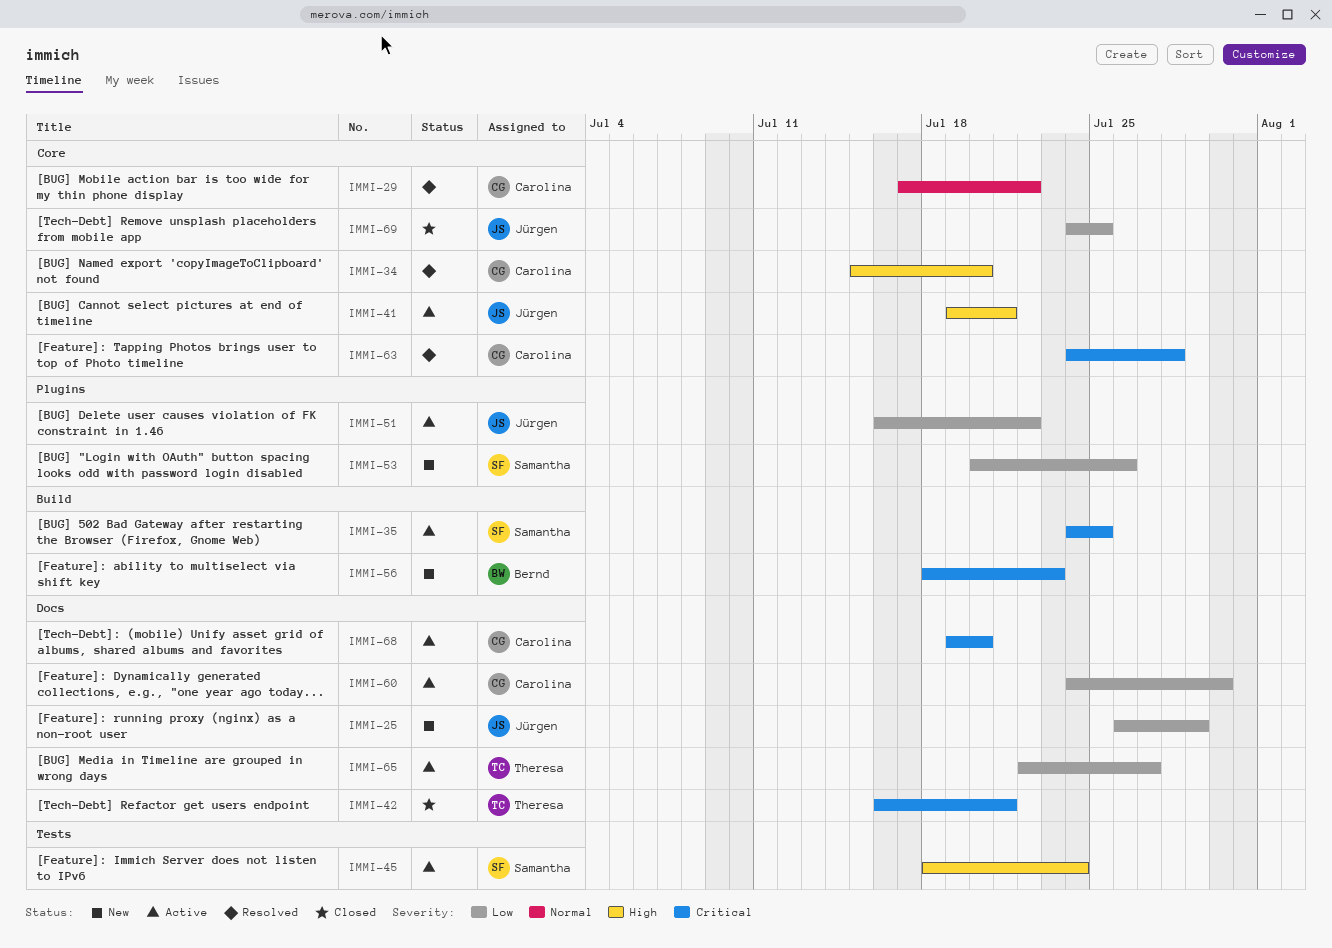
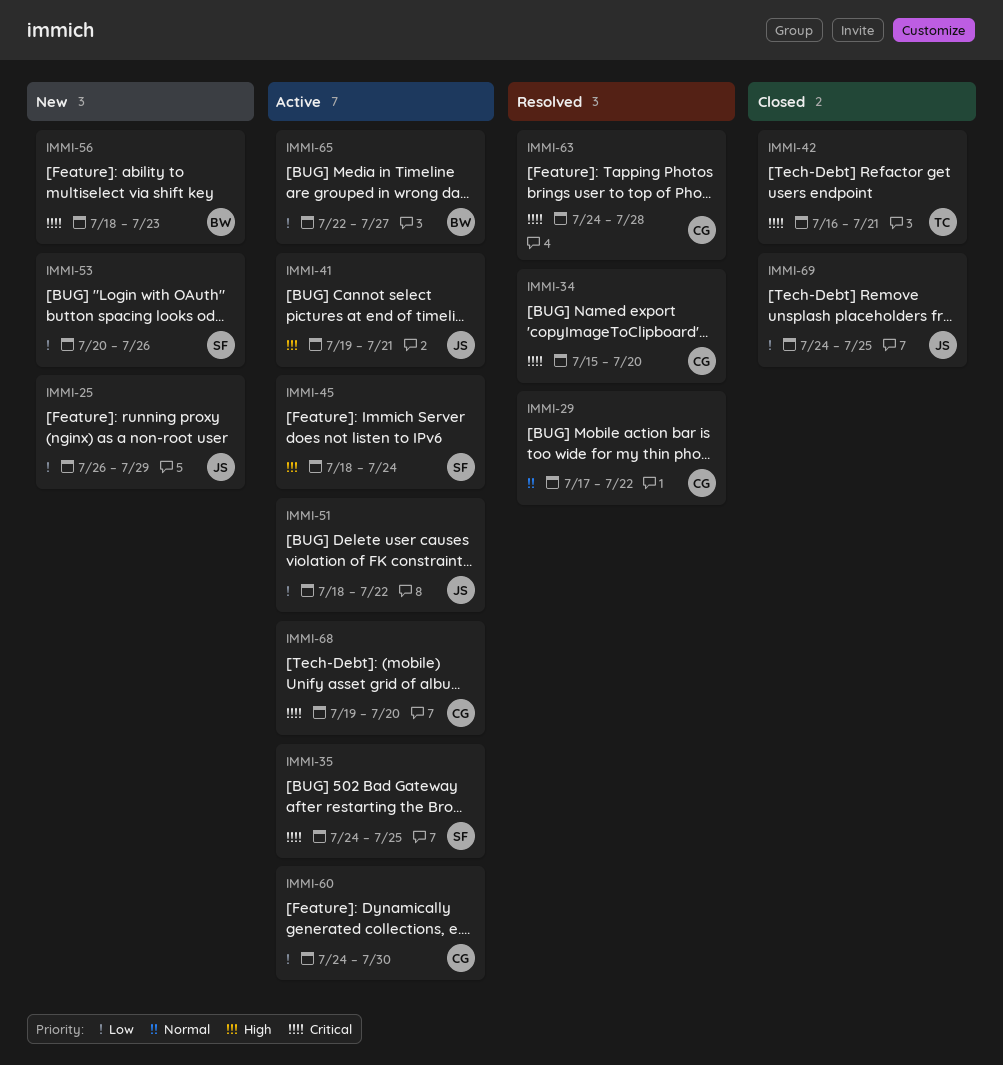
IMMI-34, priority: High -> Critical
IMMI-51, start: Jul 16 -> Jul 18
IMMI-65, owner: Theresa -> Bernd

